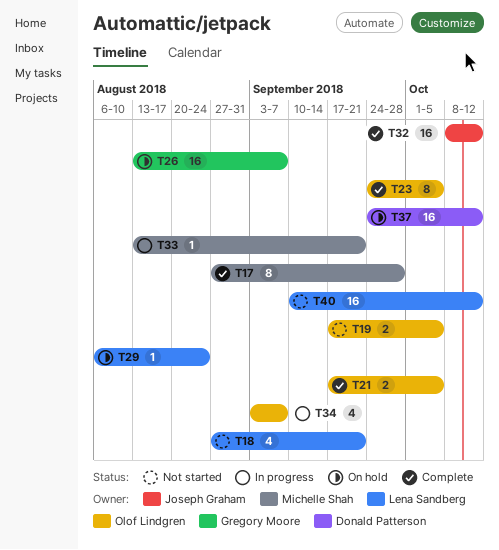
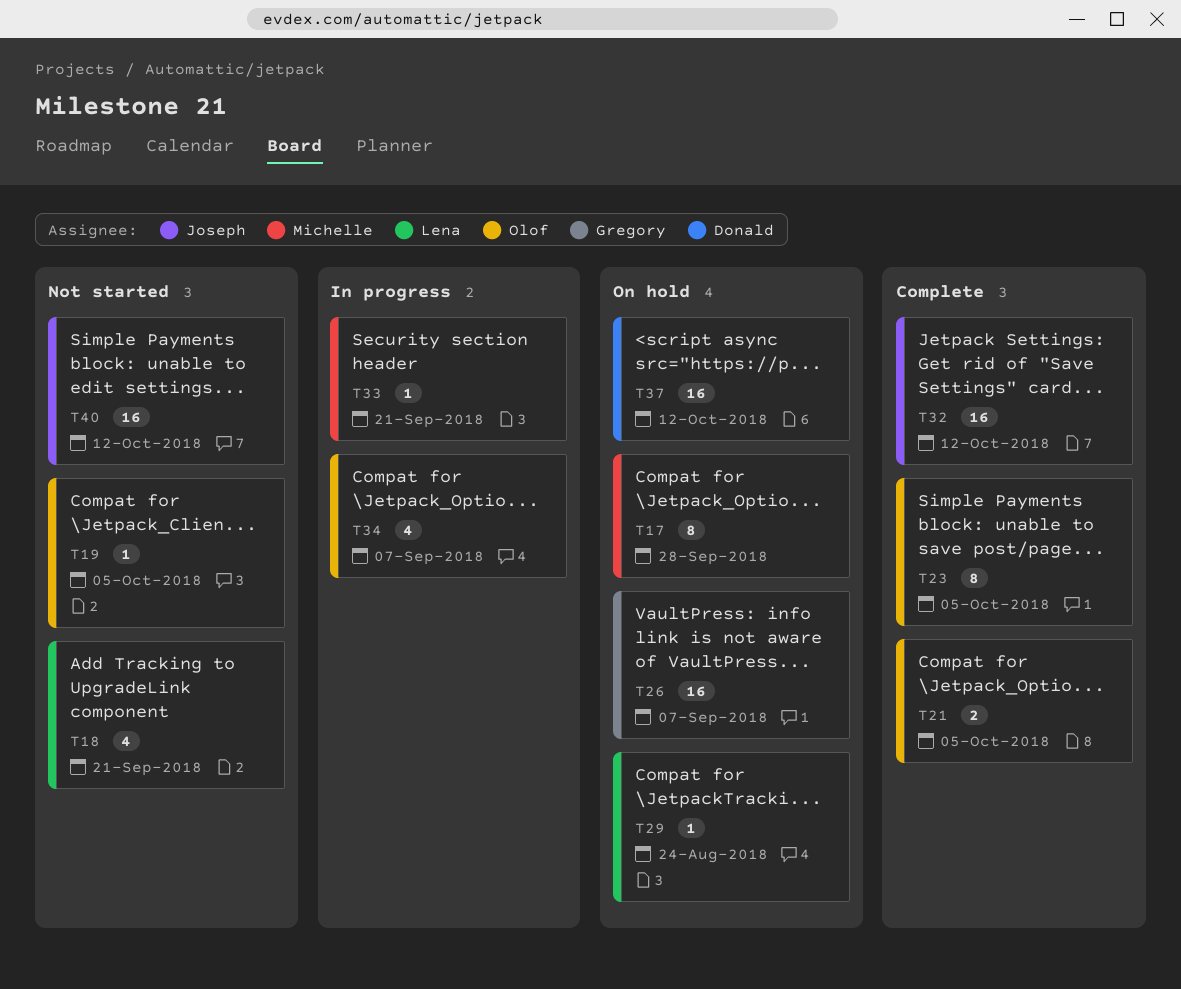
T17, status: Complete -> On hold
T19, estimate: 2 -> 1
T40, owner: Lena Sandberg -> Joseph Graham

